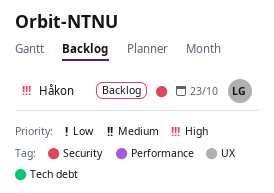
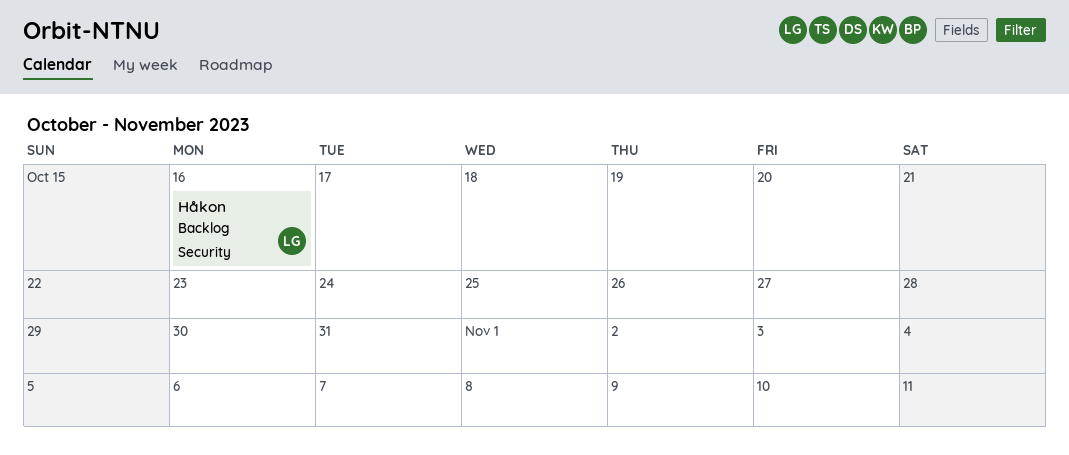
Håkon, due: Oct 23 -> Oct 16

